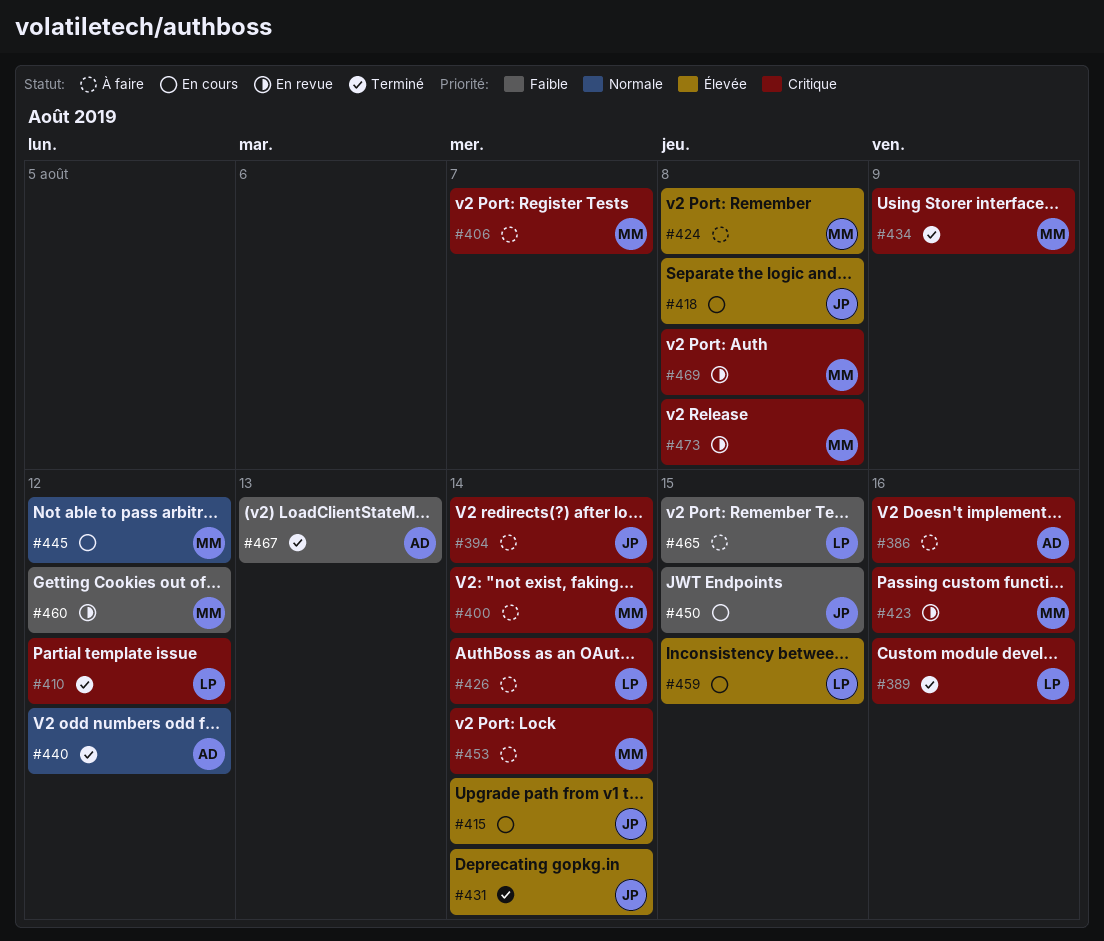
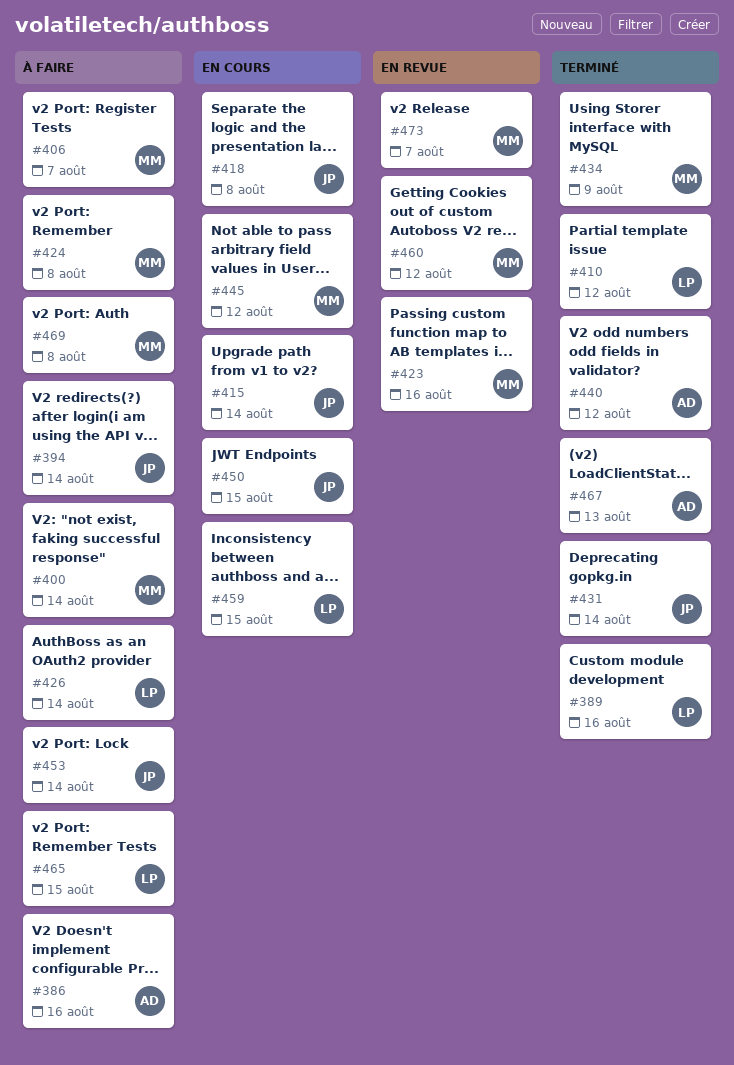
#453, owner: MM -> JP
#469, status: En revue -> À faire
#473, due: Aug 8 -> Aug 7

